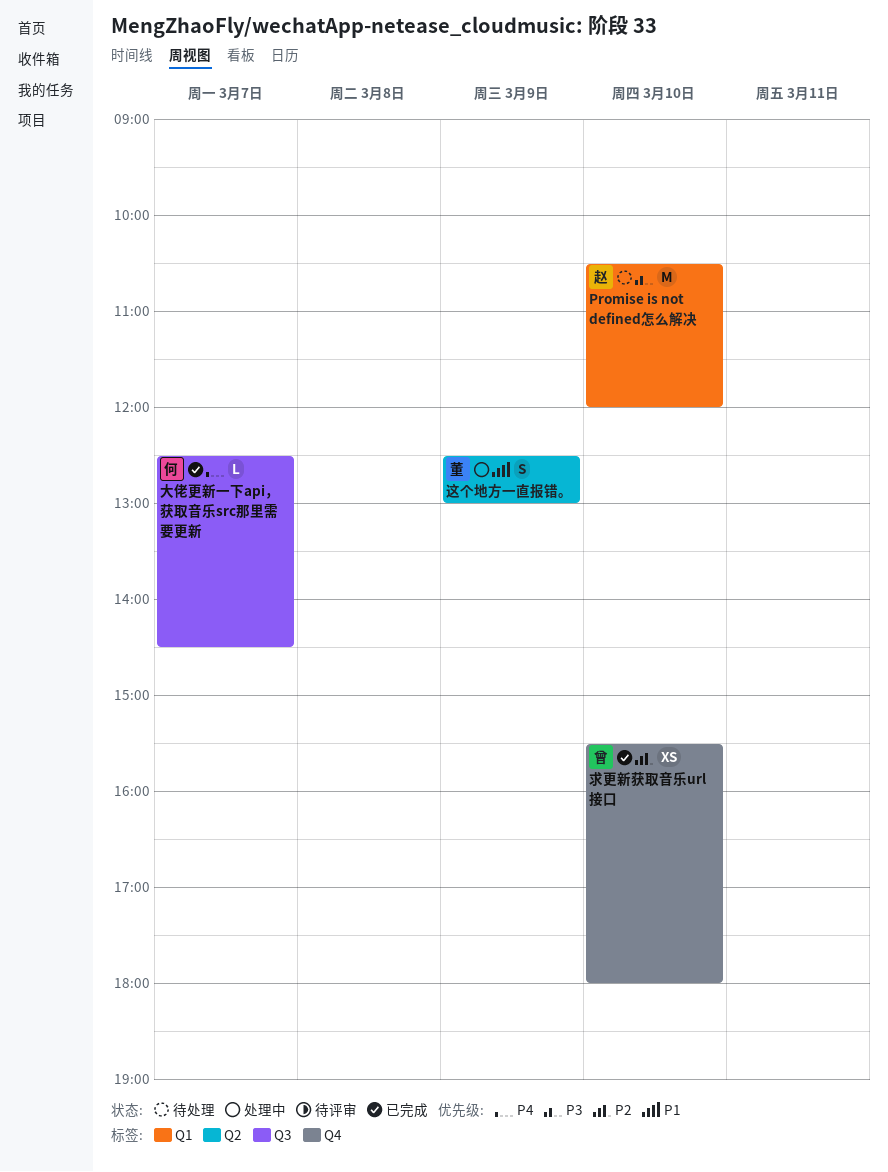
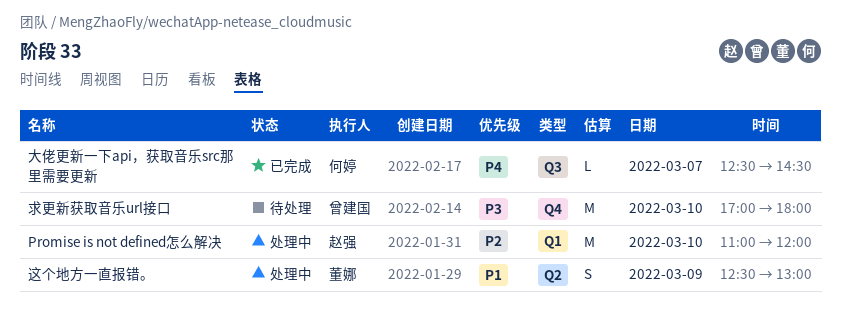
Promise is not defined怎么解决, status: 待处理 -> 处理中
Promise is not defined怎么解决, priority: P3 -> P2
Promise is not defined怎么解决, begins: 10:30 -> 11:00
求更新获取音乐url接口, status: 已完成 -> 待处理
求更新获取音乐url接口, priority: P2 -> P3
求更新获取音乐url接口, estimate: XS -> M
求更新获取音乐url接口, begins: 15:30 -> 17:00

